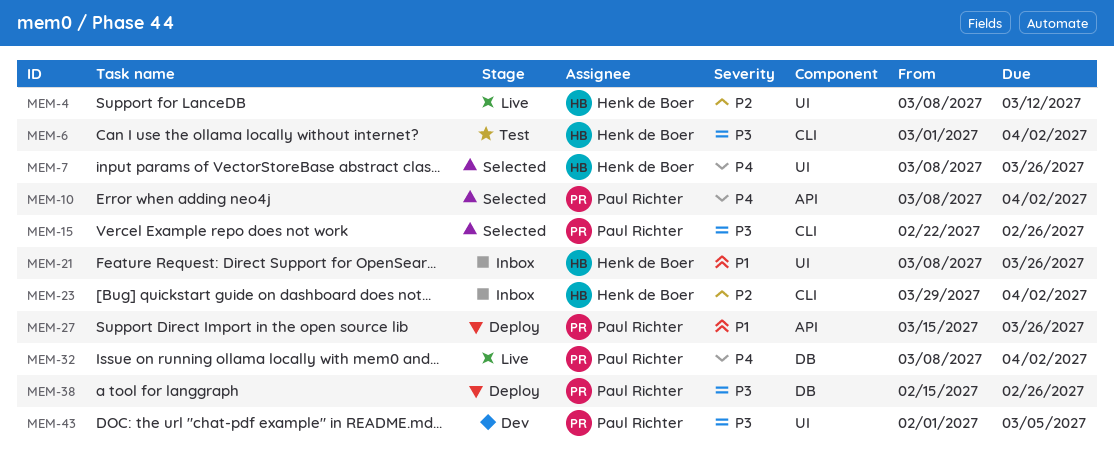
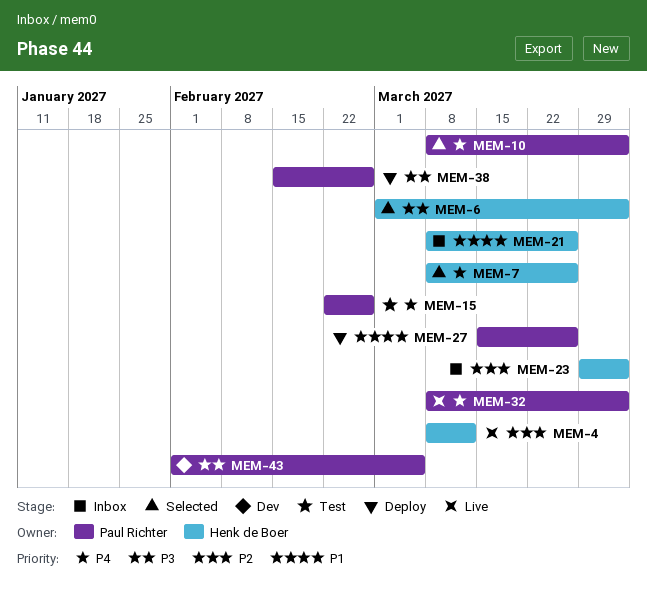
MEM-6, status: Test -> Selected
MEM-15, status: Selected -> Test
MEM-15, priority: P3 -> P4

